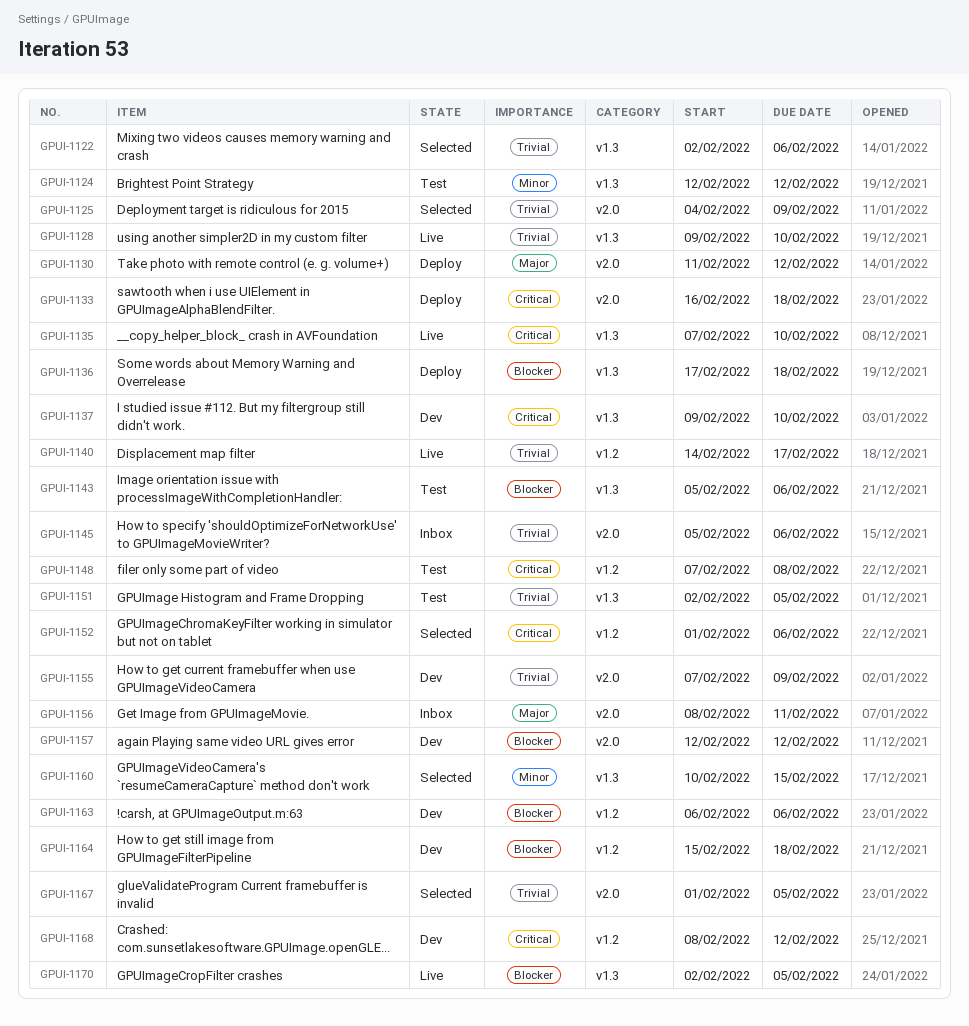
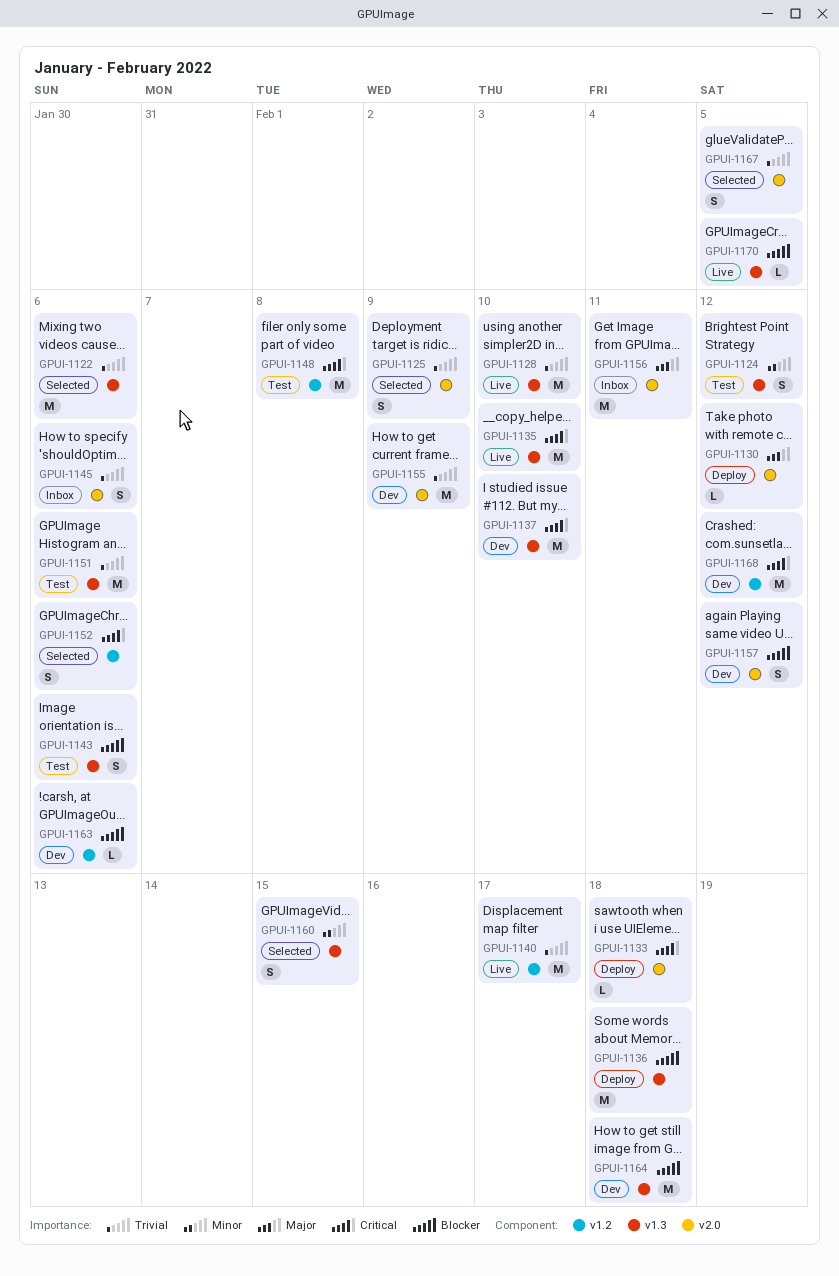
GPUI-1151, due: Feb 5 -> Feb 6
GPUI-1164, label: v1.2 -> v1.3

